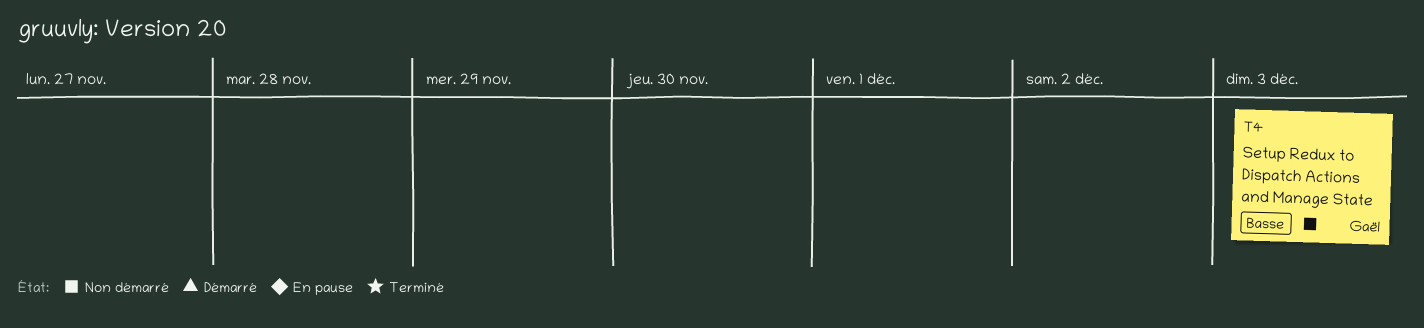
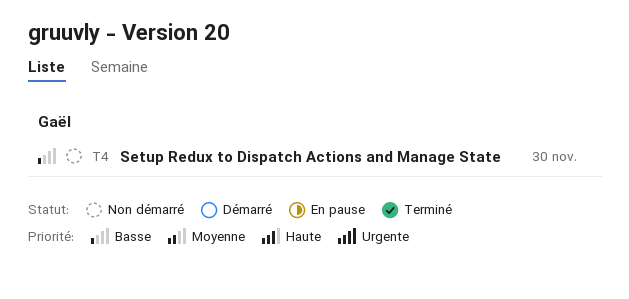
T4, due: Dec 3 -> Nov 30

